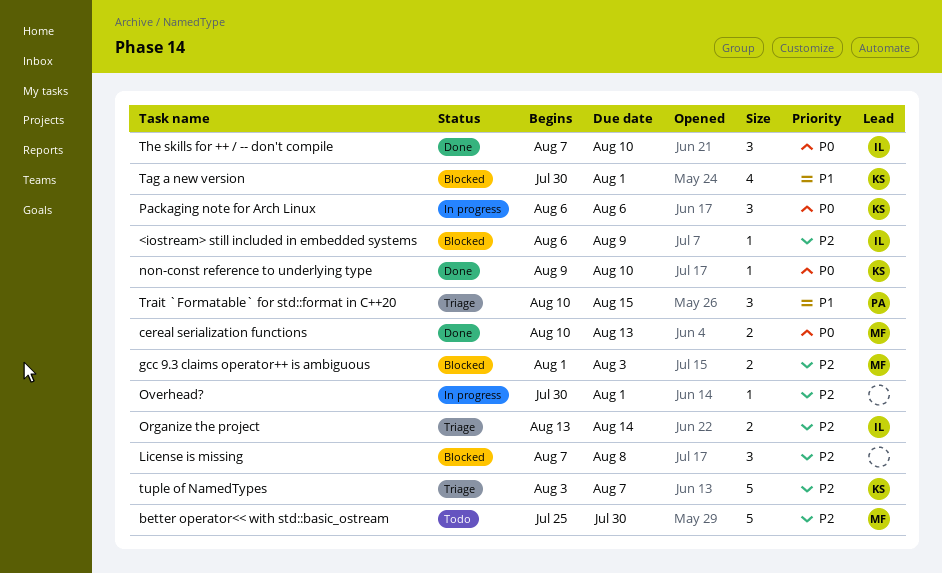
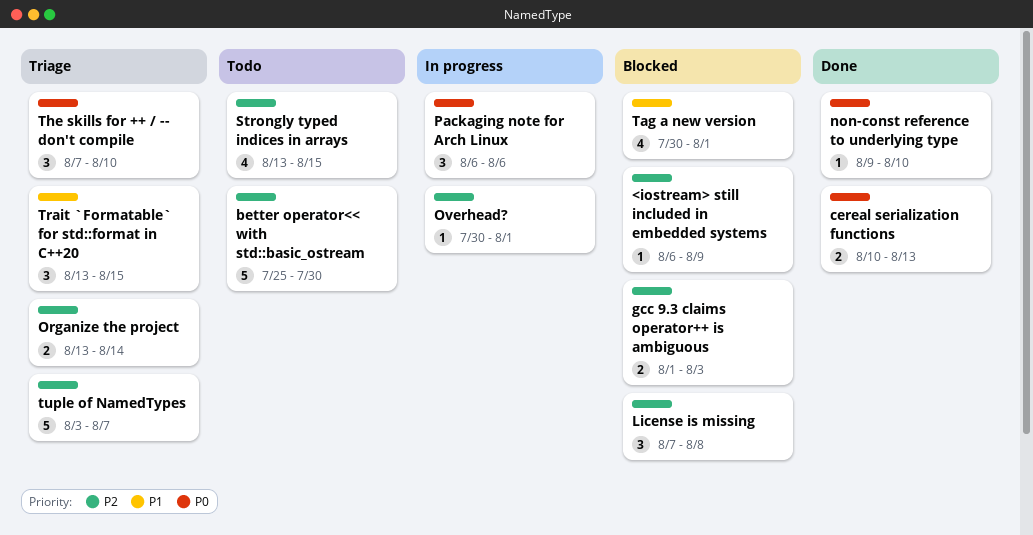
Strongly typed indices in arrays: none -> present
The skills for ++ / -- don't compile, status: Done -> Triage
Trait `Formatable` for std::format in C++20, start: Aug 10 -> Aug 13

